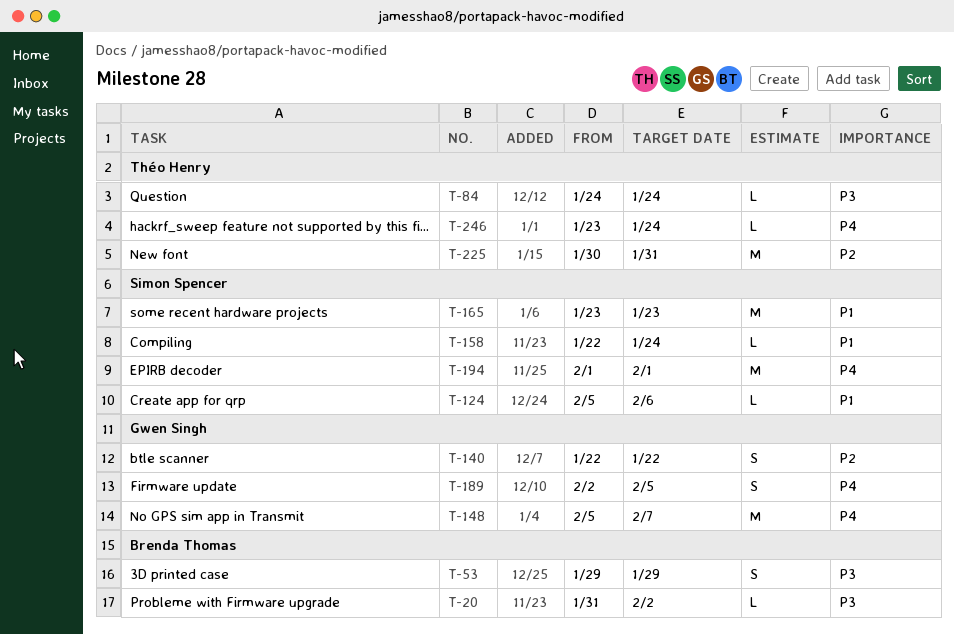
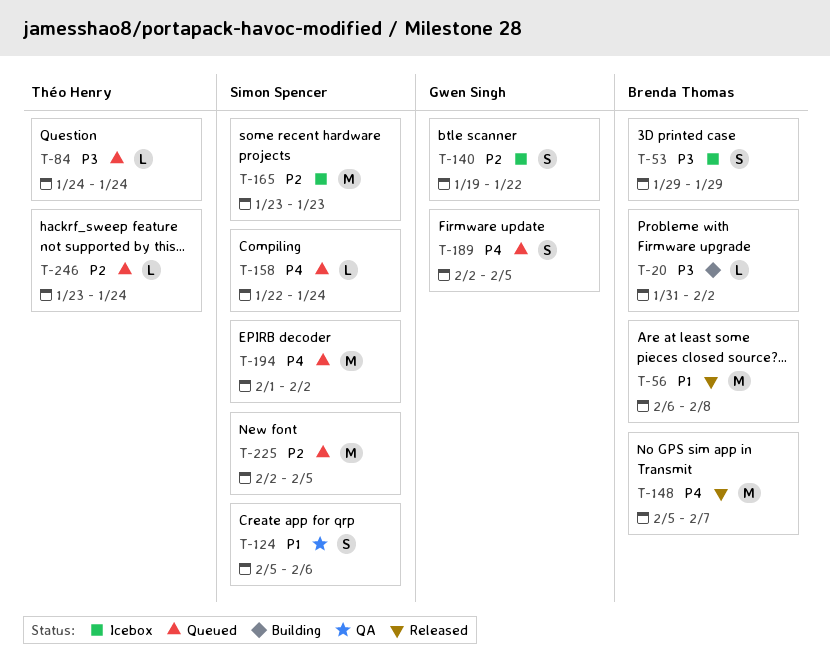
T-56: none -> present
T-124, estimate: L -> S
T-140, start: Jan 22 -> Jan 19
T-148, owner: Gwen Singh -> Brenda Thomas
T-158, priority: P1 -> P4
T-165, priority: P1 -> P2
T-194, due: Feb 1 -> Feb 2
T-225, owner: Théo Henry -> Simon Spencer
T-225, start: Jan 30 -> Feb 2
T-225, due: Jan 31 -> Feb 5
T-246, priority: P4 -> P2

